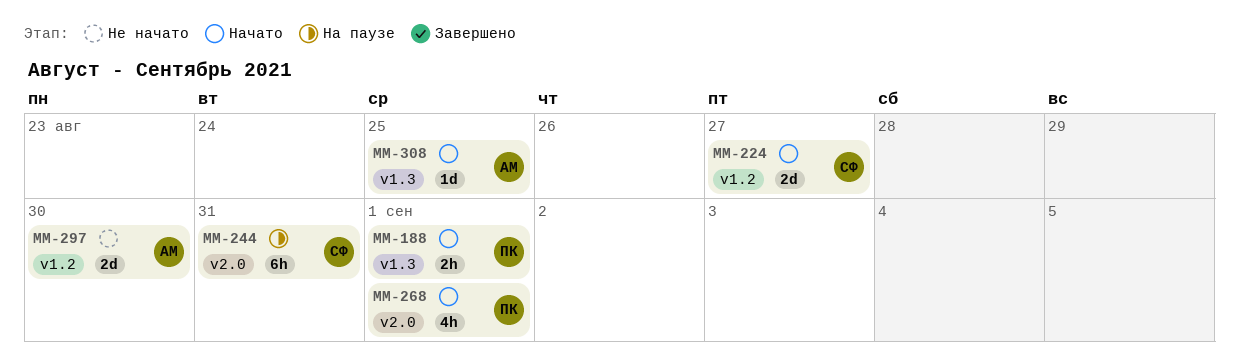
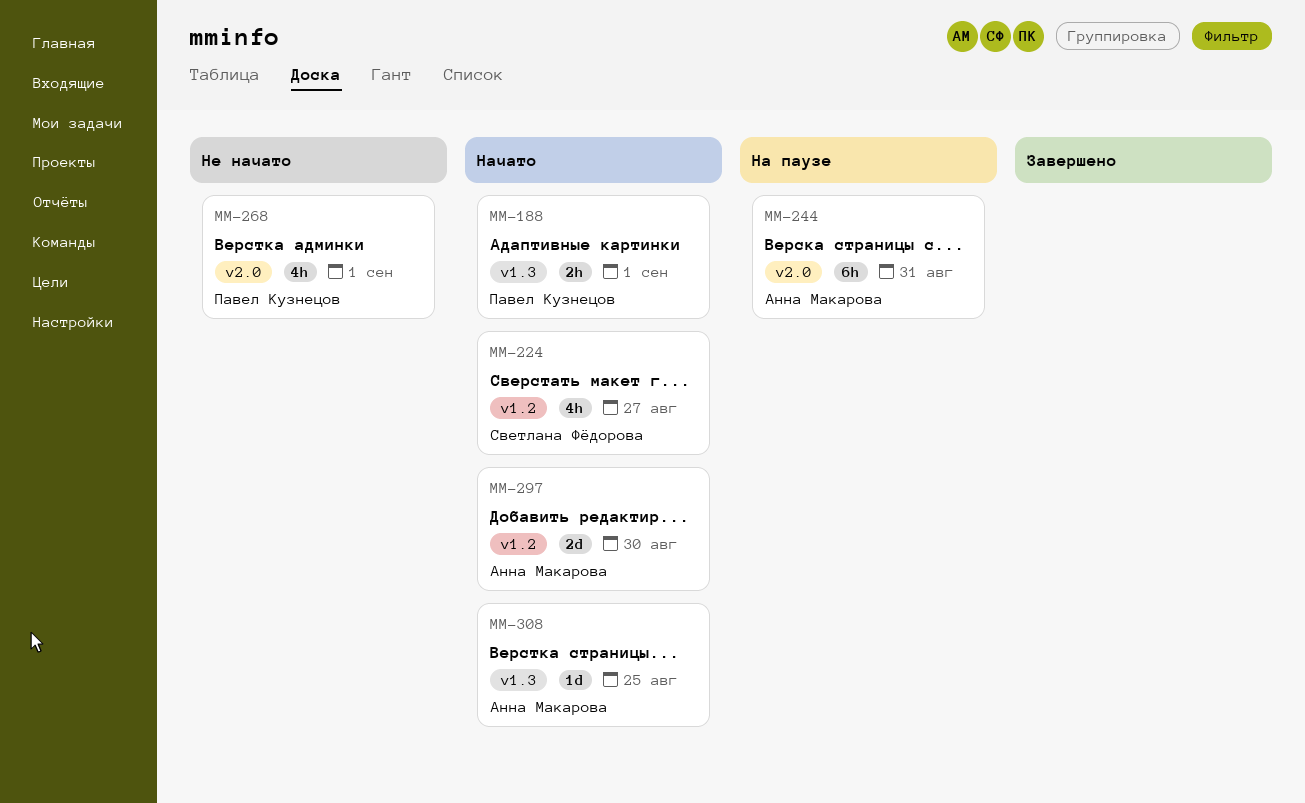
MM-224, estimate: 2d -> 4h
MM-244, owner: Светлана Фёдорова -> Анна Макарова
MM-268, status: Начато -> Не начато
MM-297, status: Не начато -> Начато

